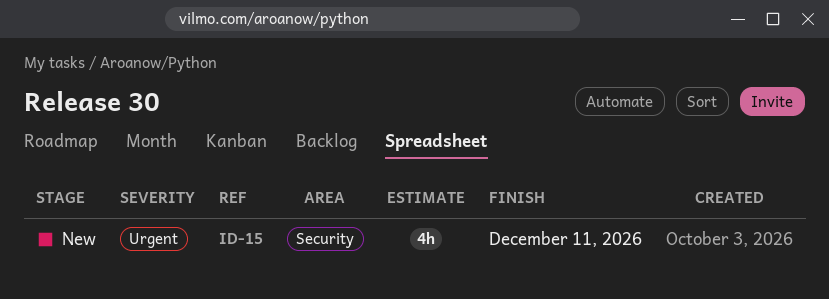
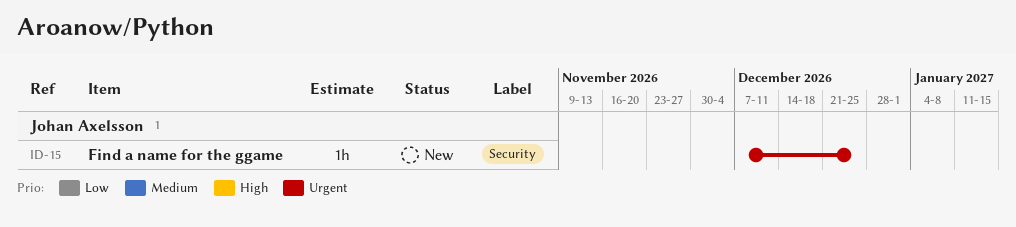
ID-15, estimate: 4h -> 1h
ID-15, due: Dec 11 -> Dec 25

